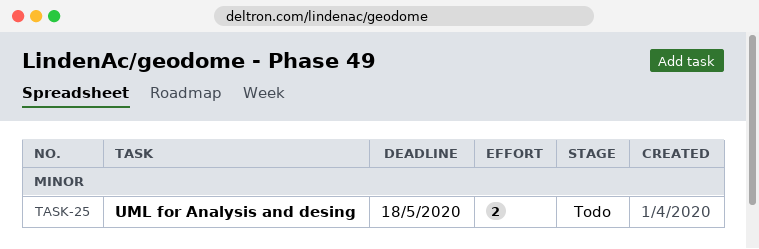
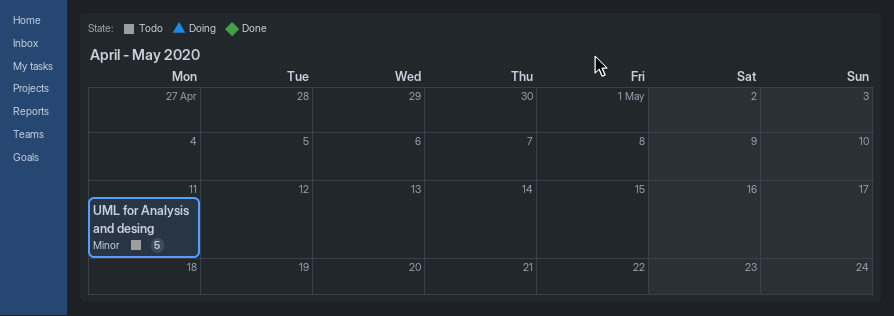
UML for Analysis and desing, estimate: 2 -> 5
UML for Analysis and desing, due: May 18 -> May 11

